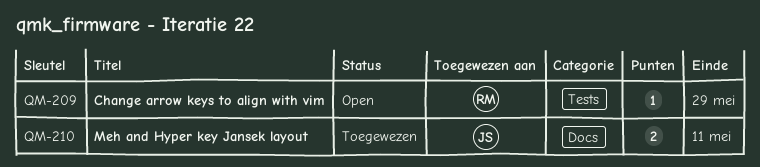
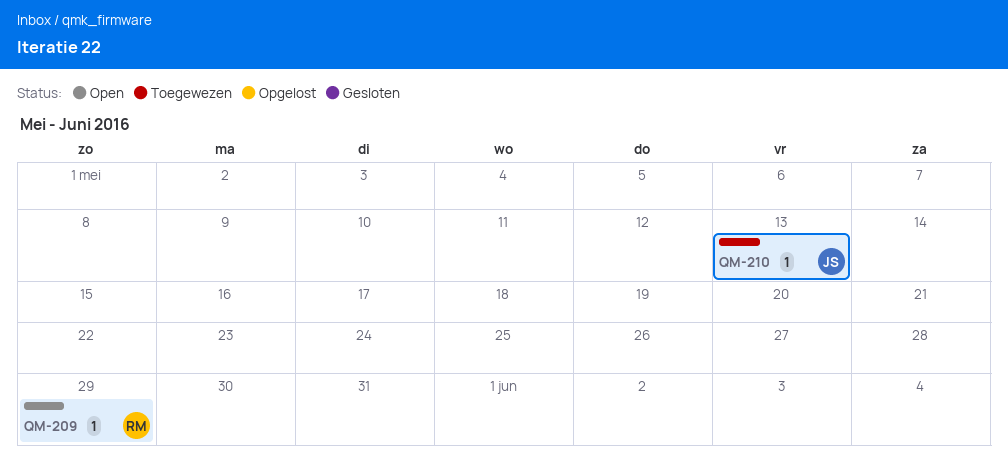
QM-210, estimate: 2 -> 1
QM-210, due: May 11 -> May 13

